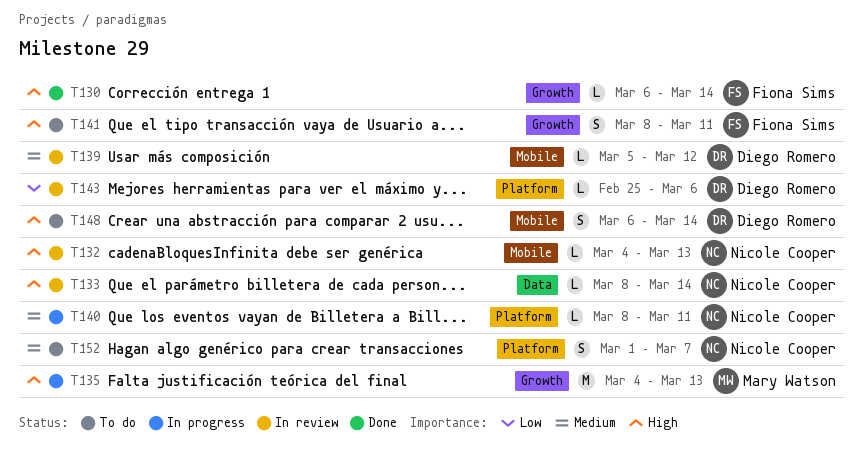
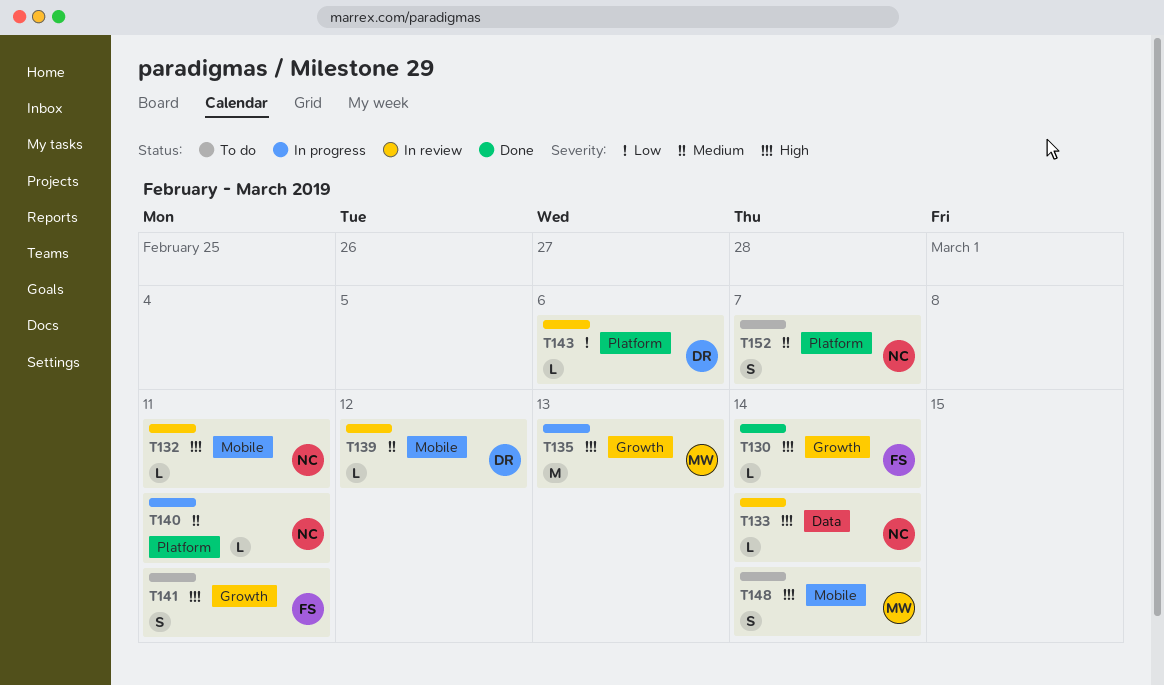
T132, due: Mar 13 -> Mar 11
T148, owner: Diego Romero -> Mary Watson

